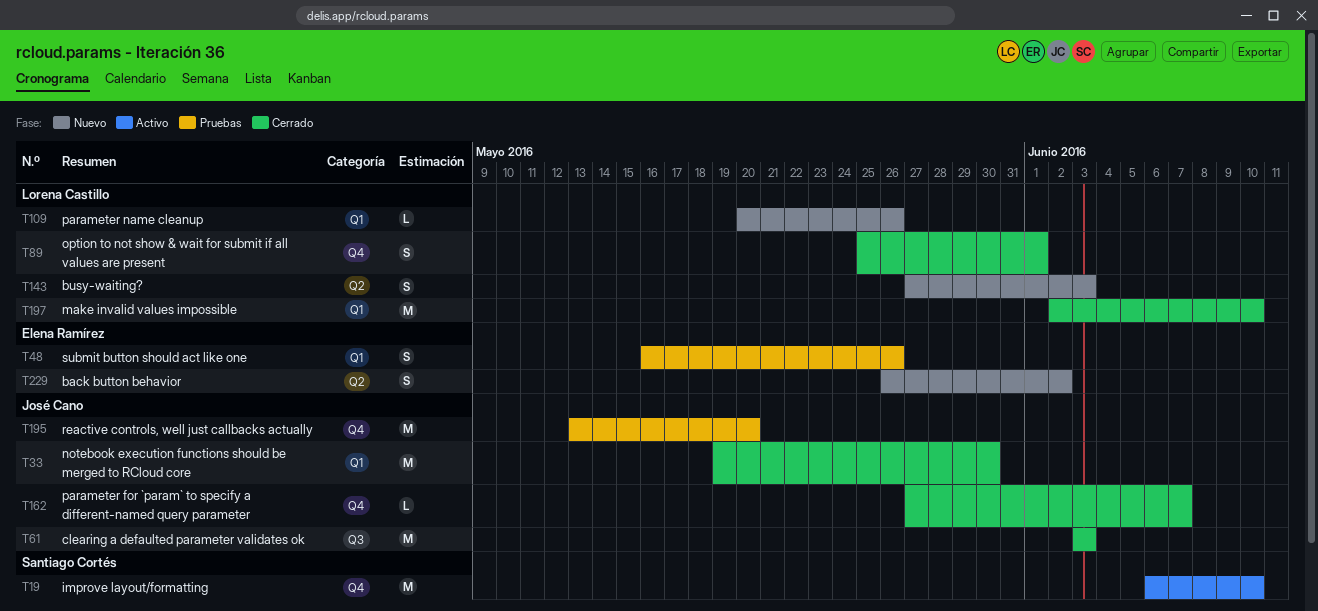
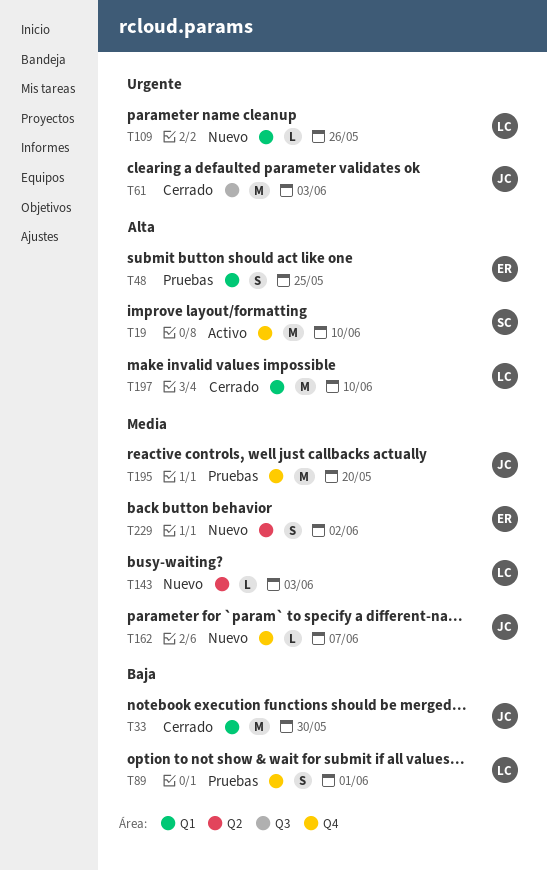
T48, due: May 26 -> May 25
T89, status: Cerrado -> Pruebas
T143, estimate: S -> L
T162, status: Cerrado -> Nuevo

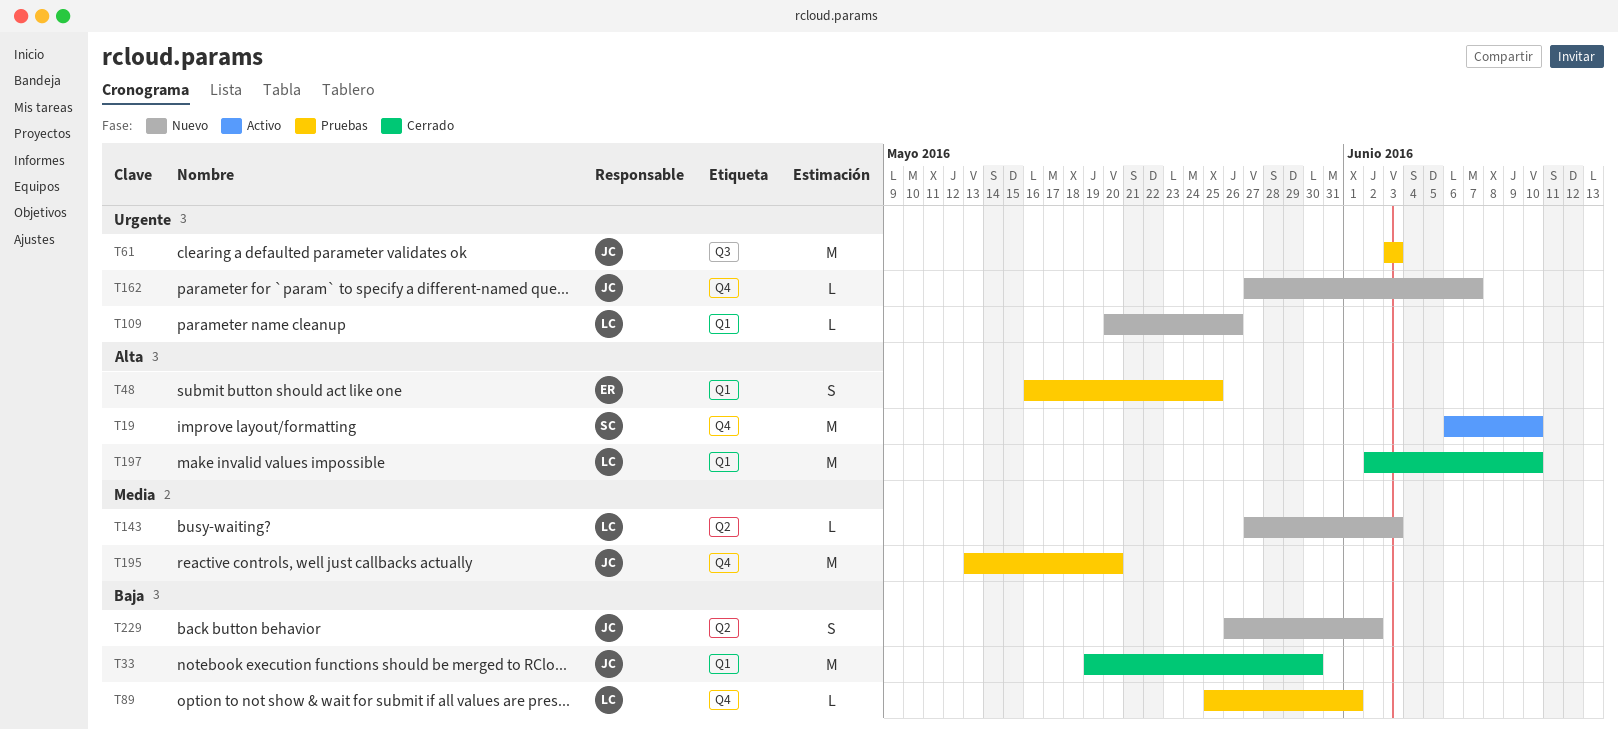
T61, status: Cerrado -> Pruebas
T89, estimate: S -> L
T162, priority: Media -> Urgente
T229, owner: ER -> JC
T229, priority: Media -> Baja

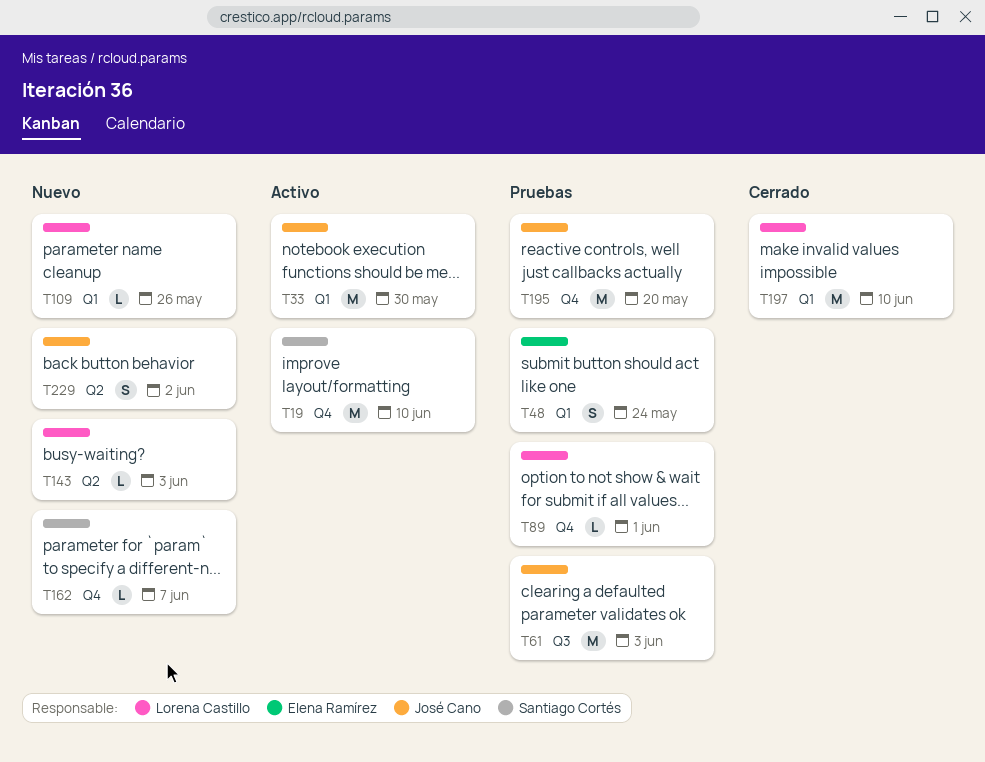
T33, status: Cerrado -> Activo
T48, due: May 25 -> May 24
T162, owner: José Cano -> Santiago Cortés

